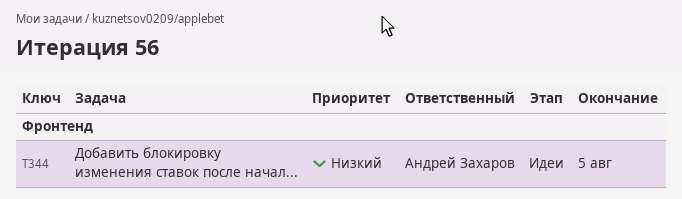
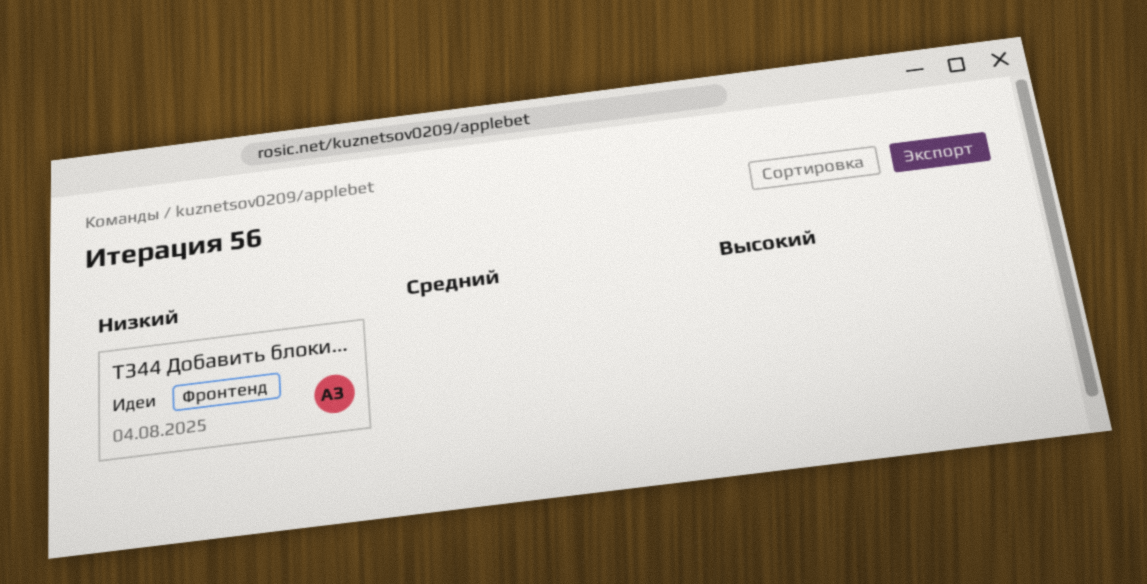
T344, due: Aug 5 -> Aug 4

